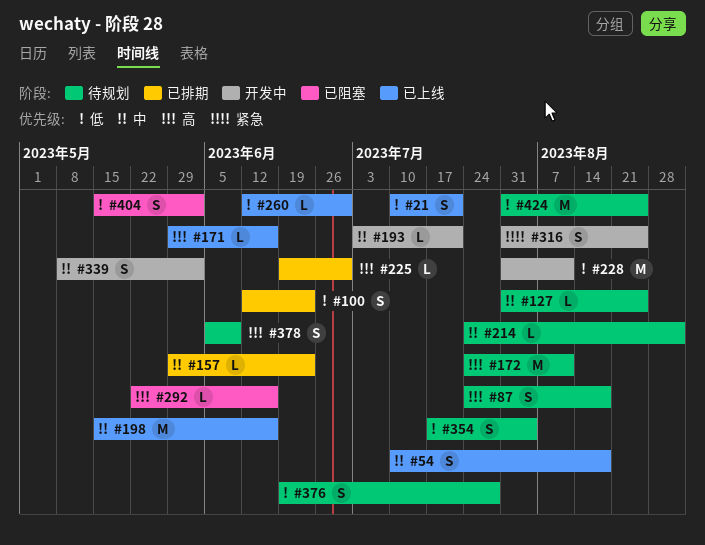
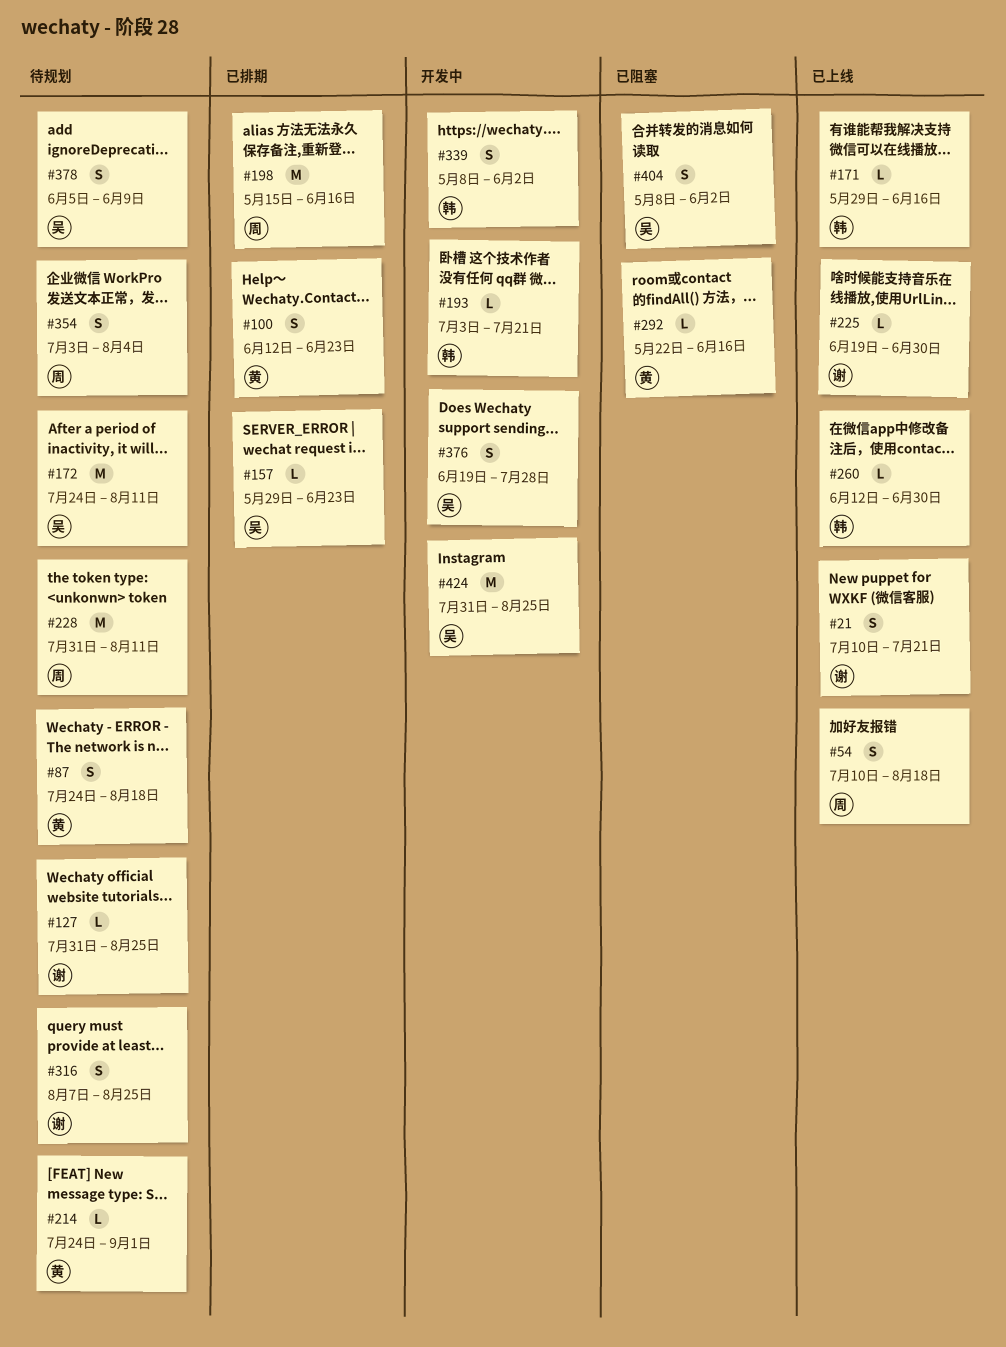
#198, status: 已上线 -> 已排期
#225, status: 已排期 -> 已上线
#228, status: 开发中 -> 待规划
#316, status: 开发中 -> 待规划
#316, start: Jul 31 -> Aug 7
#354, start: Jul 17 -> Jul 3
#376, status: 待规划 -> 开发中
#404, start: May 15 -> May 8
#424, status: 待规划 -> 开发中

